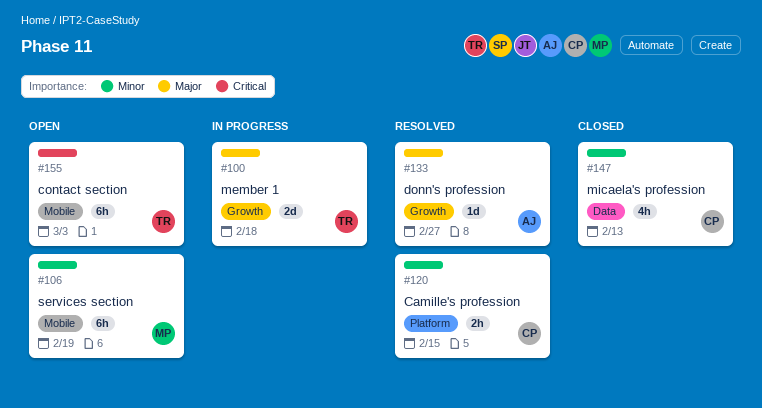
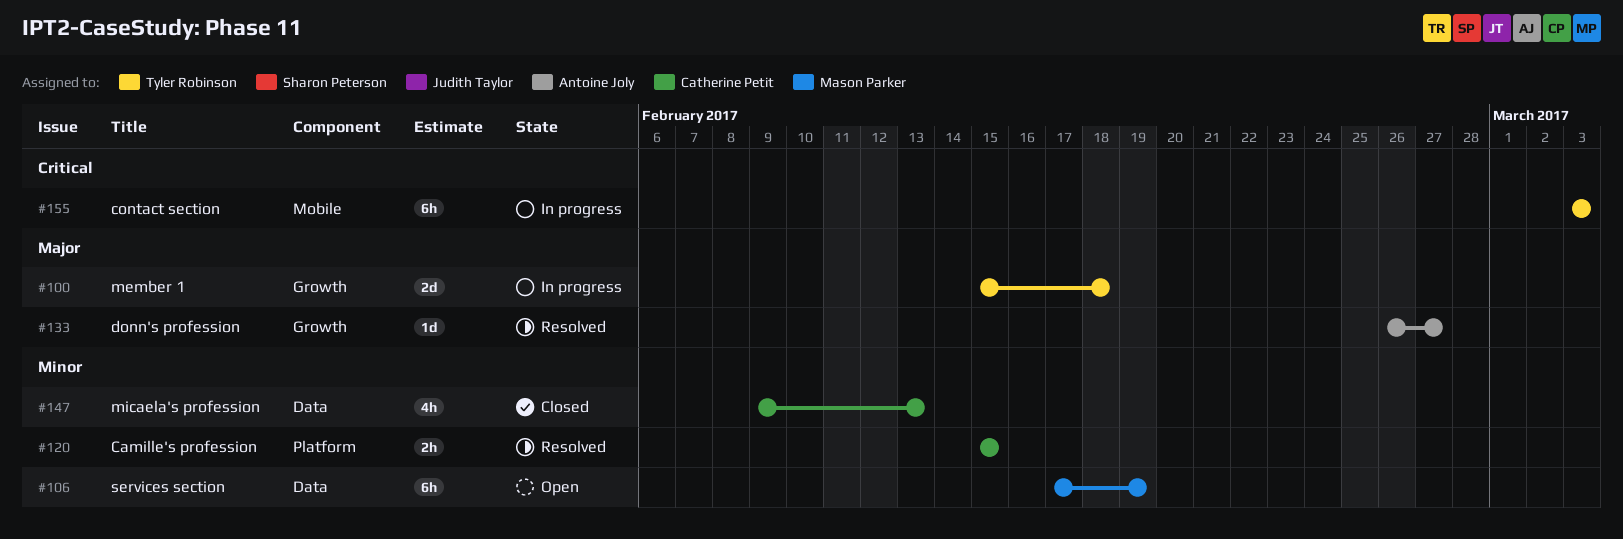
#106, label: Mobile -> Data
#155, status: Open -> In progress

